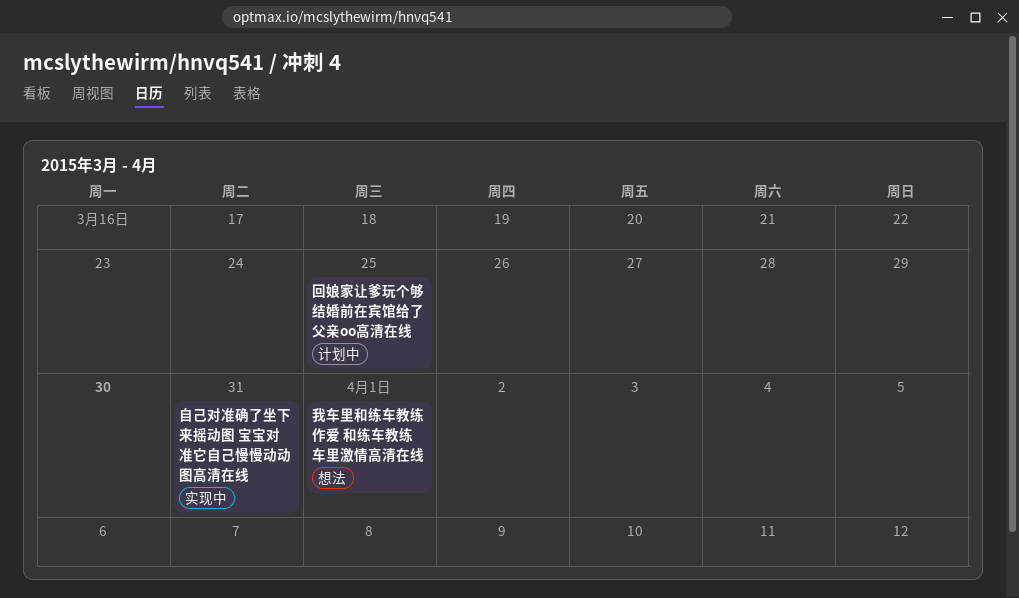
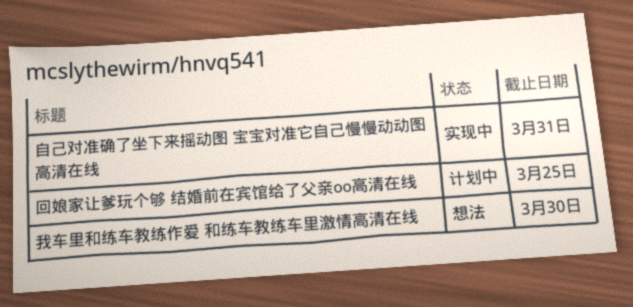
我车里和练车教练作爱 和练车教练车里激情高清在线, due: Apr 1 -> Mar 30

